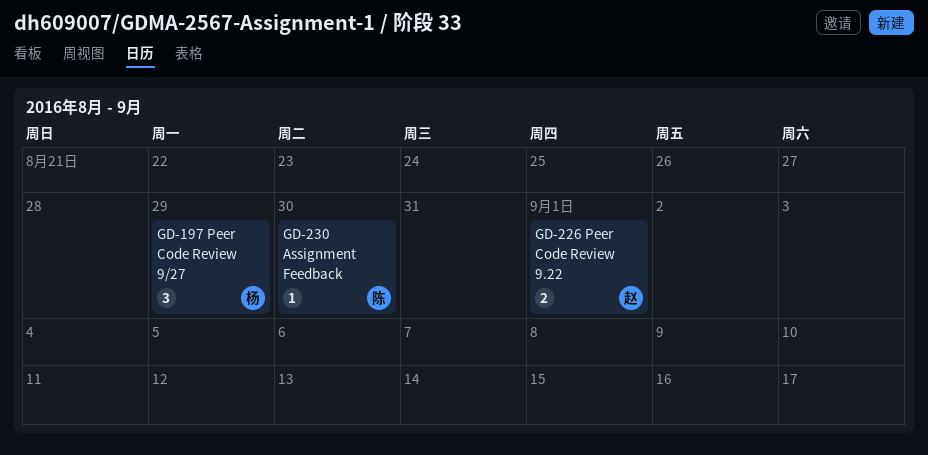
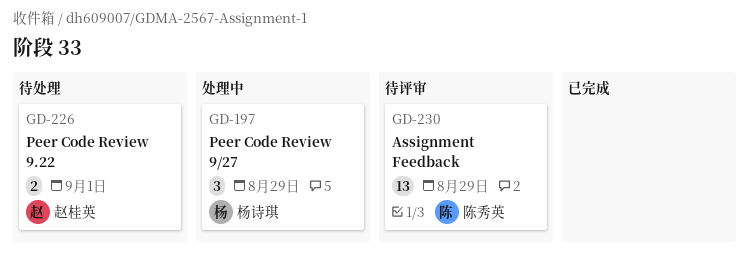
GD-230, estimate: 1 -> 13
GD-230, due: Aug 30 -> Aug 29

